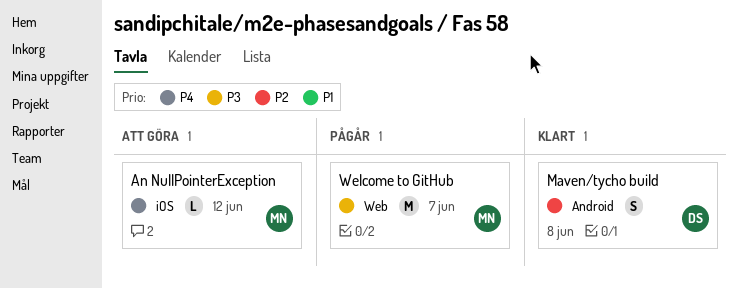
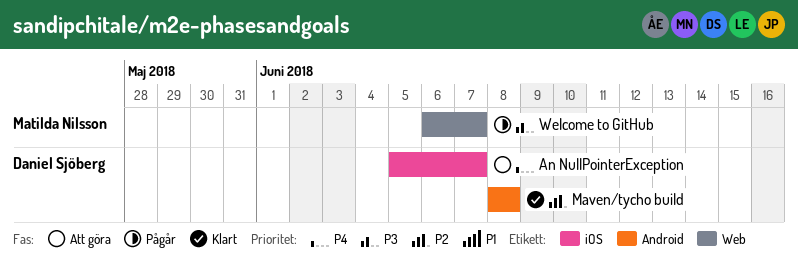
An NullPointerException, owner: Matilda Nilsson -> Daniel Sjöberg
An NullPointerException, due: Jun 12 -> Jun 7

